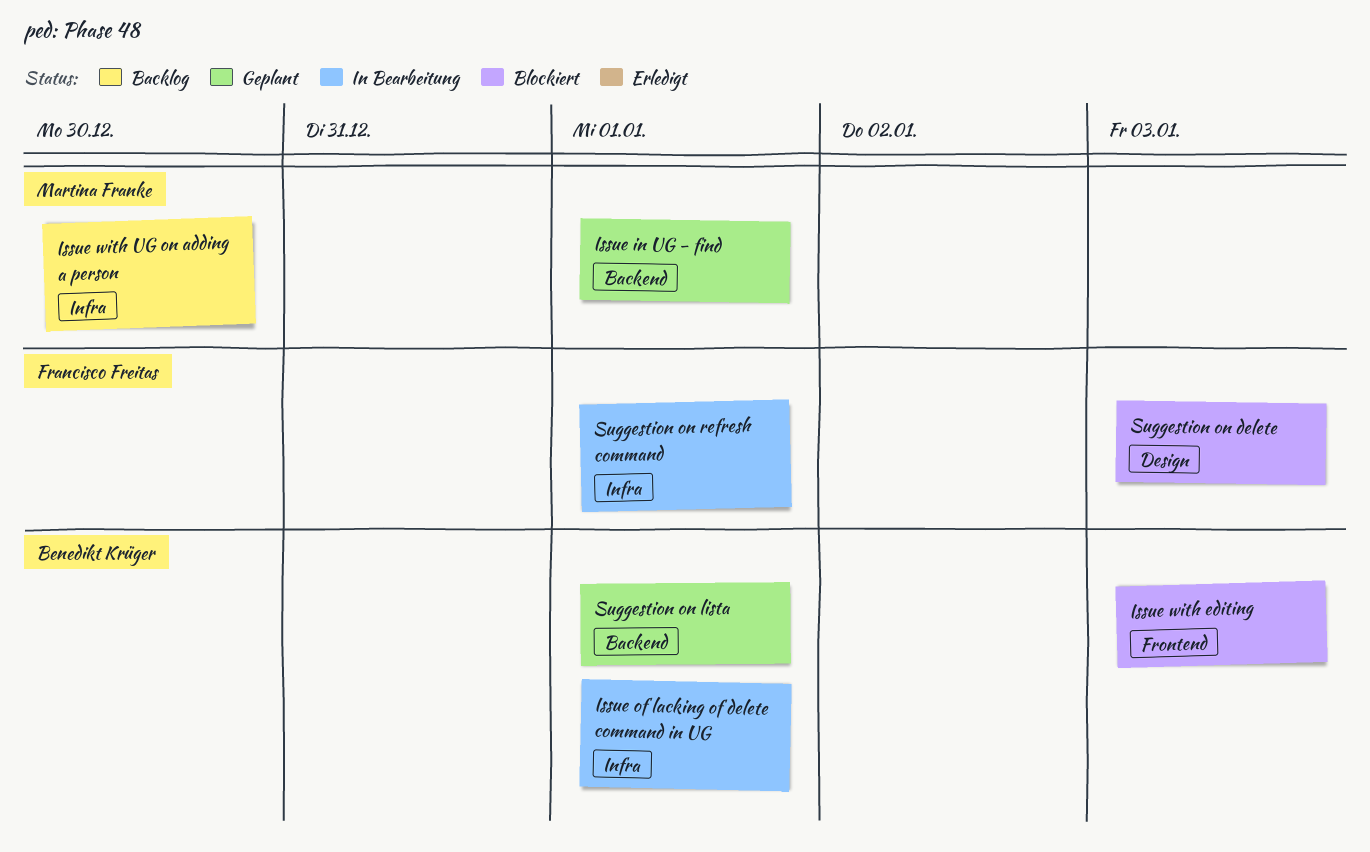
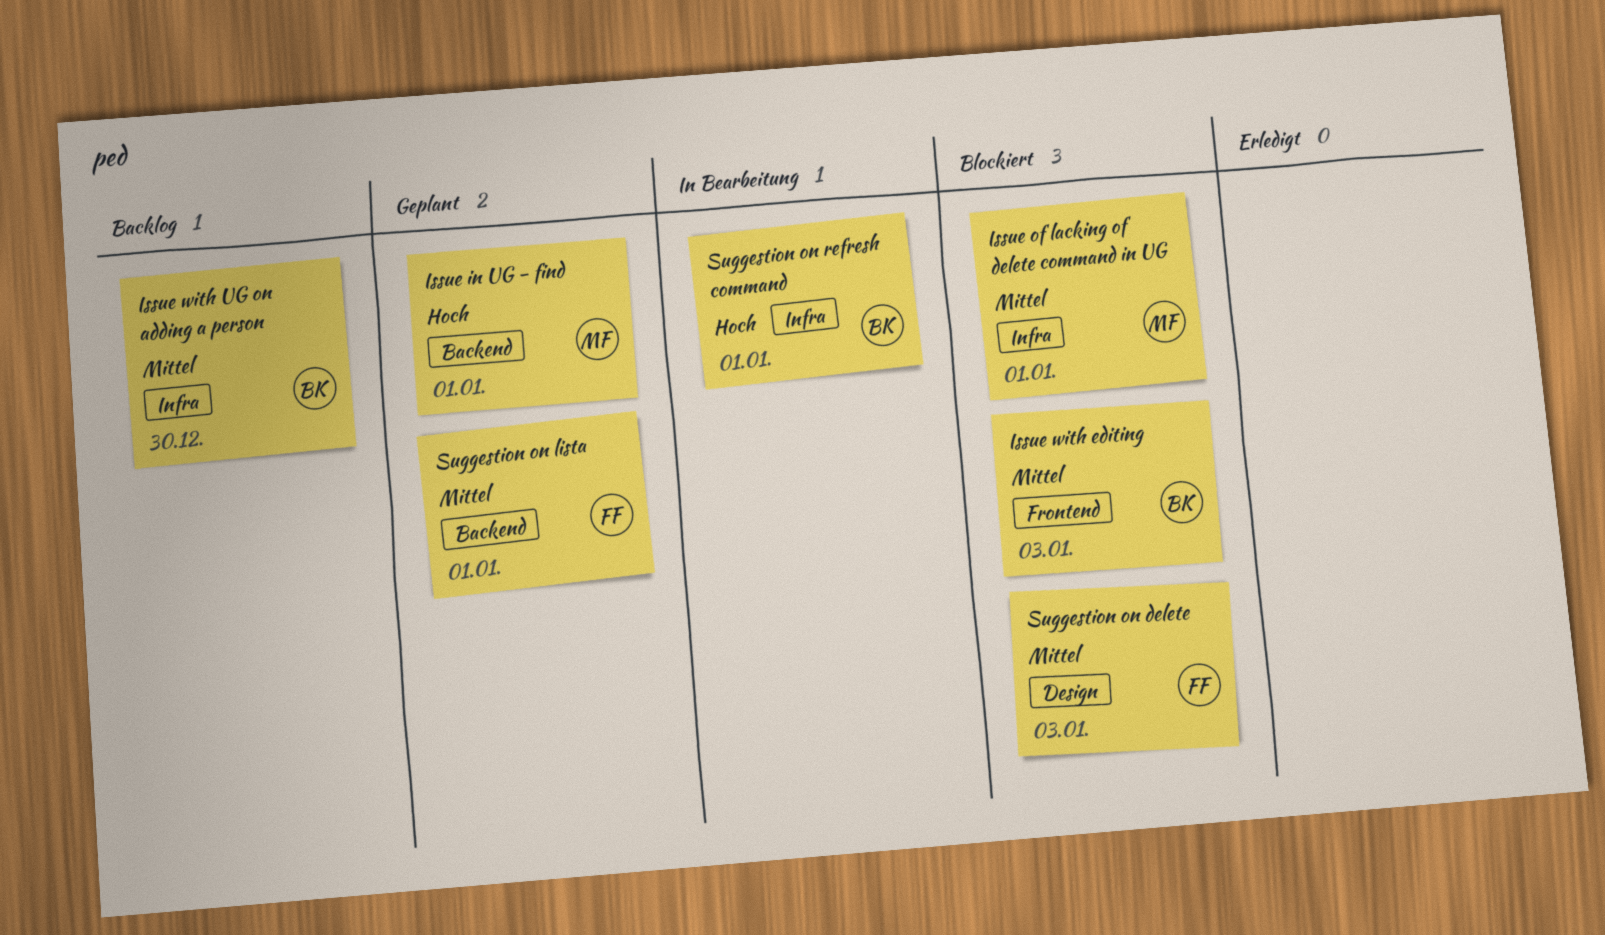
Issue of lacking of delete command in UG, status: In Bearbeitung -> Blockiert
Issue of lacking of delete command in UG, owner: Benedikt Krüger -> Martina Franke
Issue with UG on adding a person, owner: Martina Franke -> Benedikt Krüger
Suggestion on lista, owner: Benedikt Krüger -> Francisco Freitas
Suggestion on refresh command, owner: Francisco Freitas -> Benedikt Krüger

